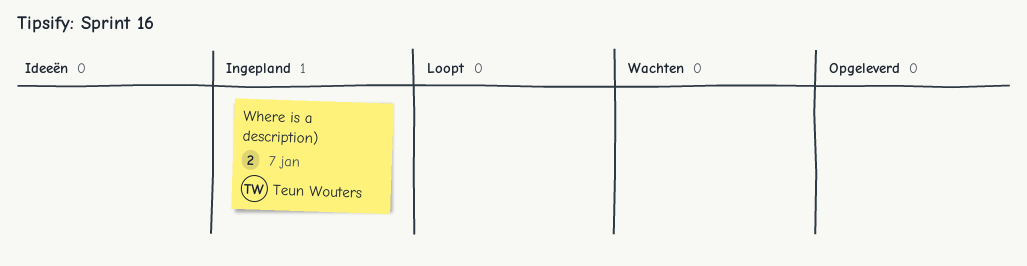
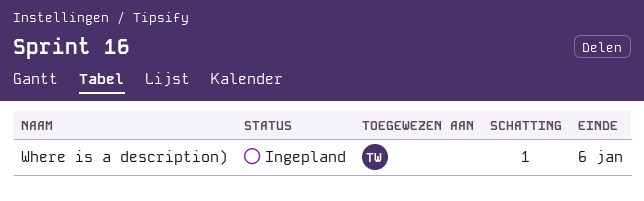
Where is a description), estimate: 2 -> 1
Where is a description), due: Jan 7 -> Jan 6

